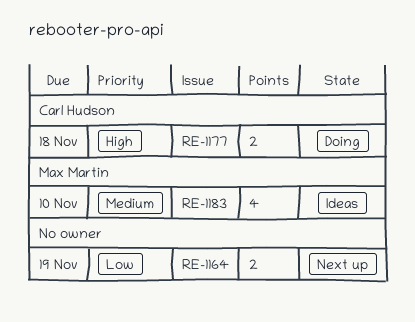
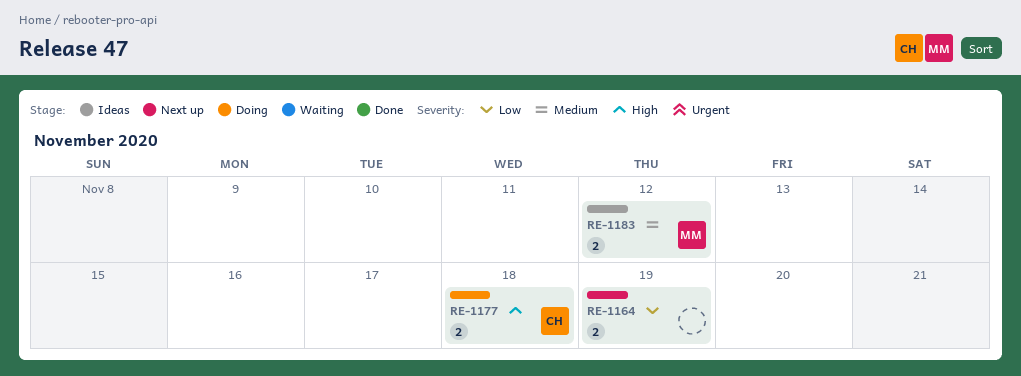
RE-1183, estimate: 4 -> 2
RE-1183, due: Nov 10 -> Nov 12

